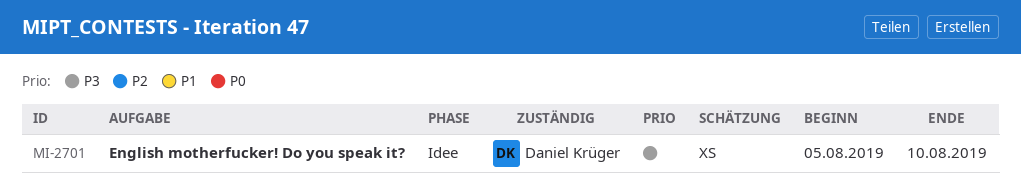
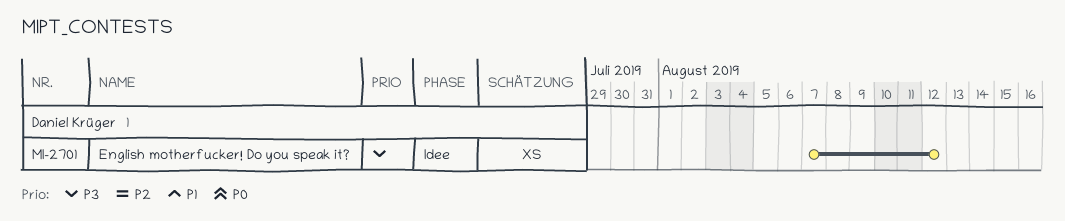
MI-2701, start: Aug 5 -> Aug 7
MI-2701, due: Aug 10 -> Aug 12

